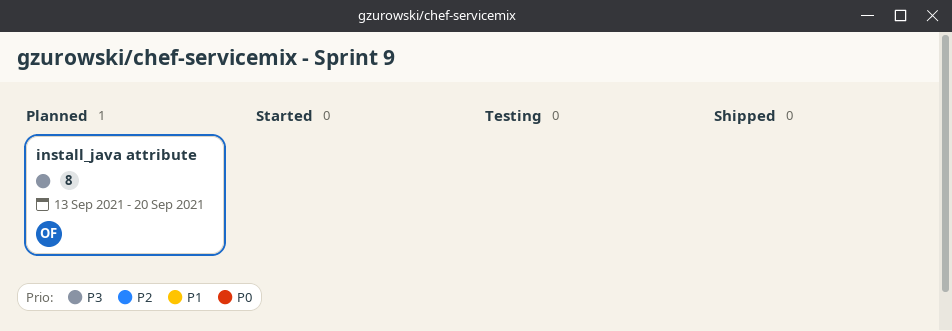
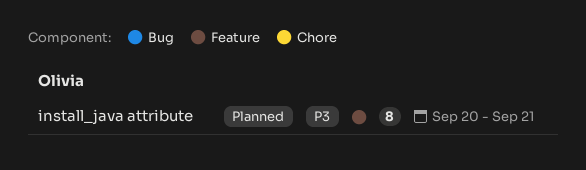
install_java attribute, start: Sep 13 -> Sep 20
install_java attribute, due: Sep 20 -> Sep 21

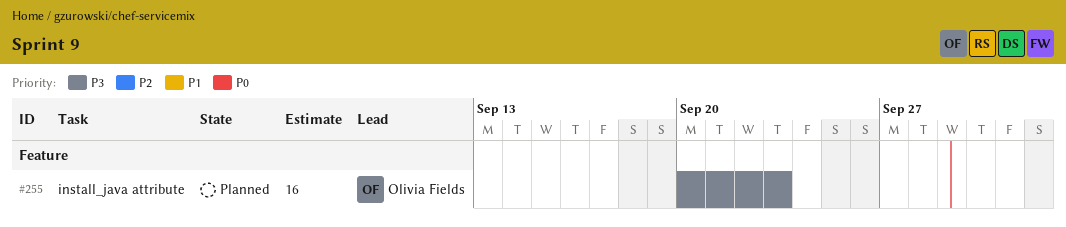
install_java attribute, estimate: 8 -> 16
install_java attribute, due: Sep 21 -> Sep 23

